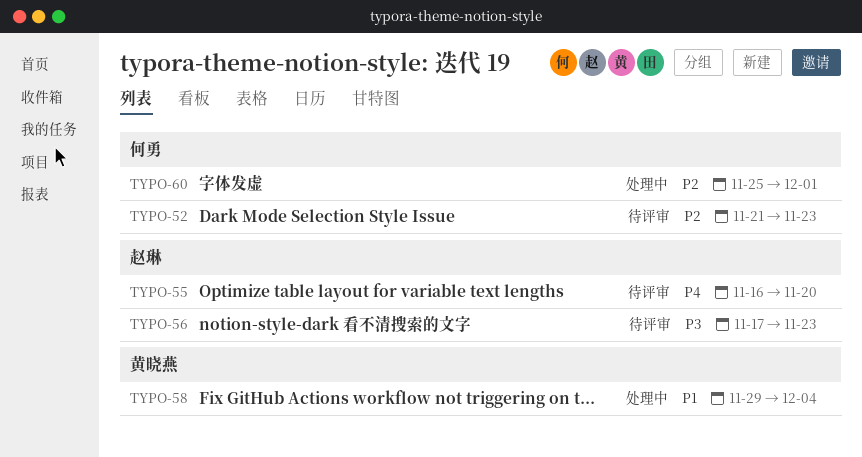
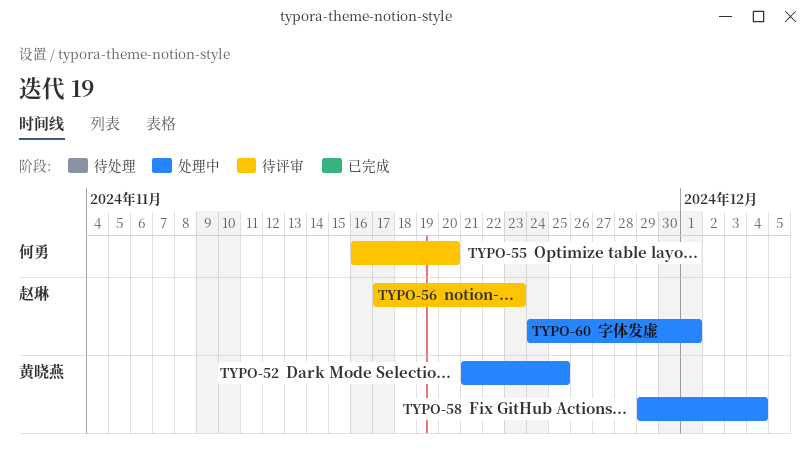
TYPO-52, status: 待评审 -> 处理中
TYPO-52, owner: 何勇 -> 黄晓燕
TYPO-52, due: Nov 23 -> Nov 25
TYPO-55, owner: 赵琳 -> 何勇
TYPO-60, owner: 何勇 -> 赵琳
TYPO-60, start: Nov 25 -> Nov 24

